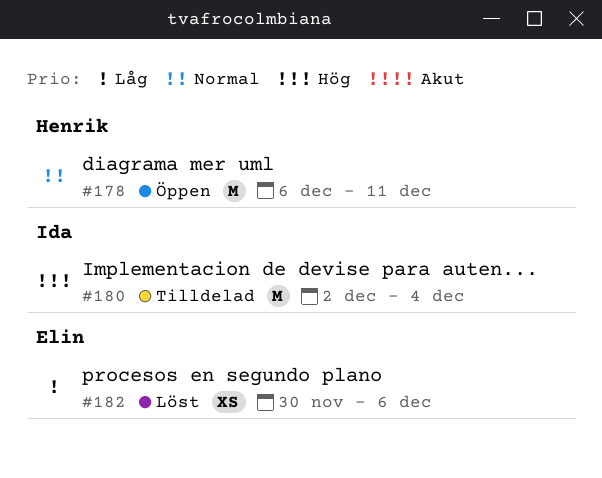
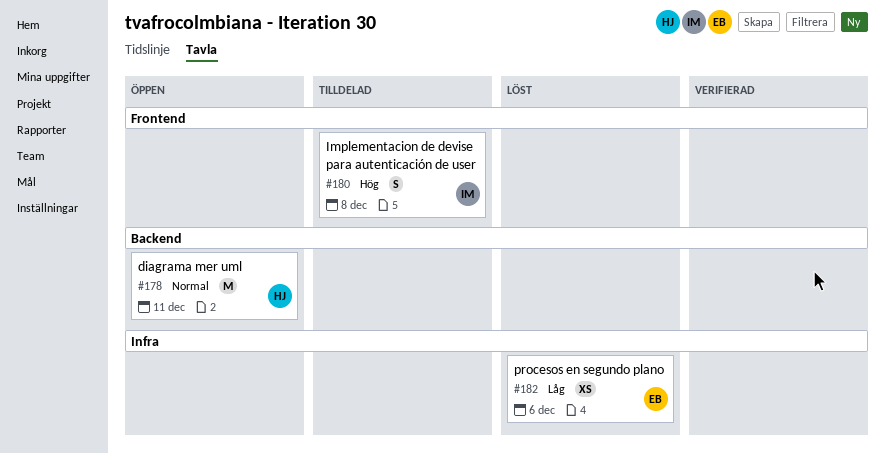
#180, estimate: M -> S
#180, due: Dec 4 -> Dec 8

